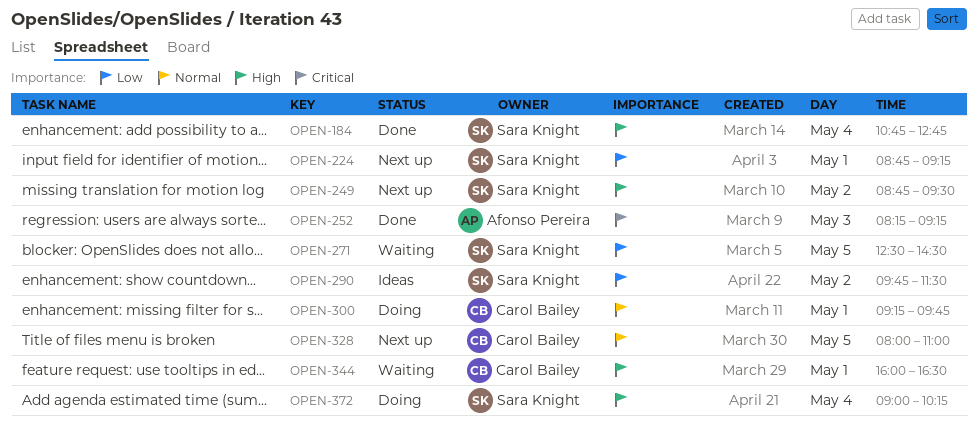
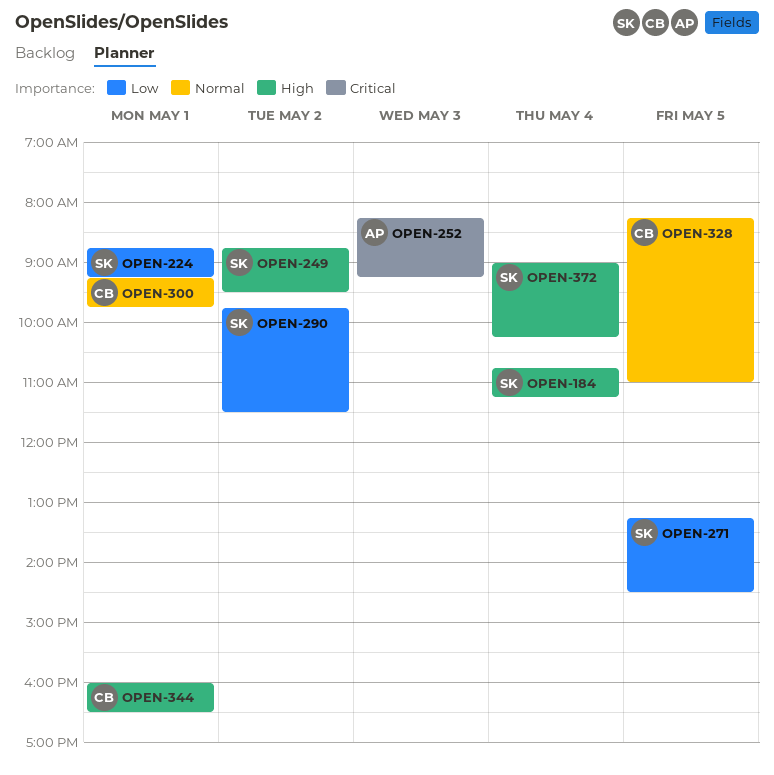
OPEN-184, ends: 12:45 -> 11:15
OPEN-271, begins: 12:30 -> 13:15
OPEN-328, begins: 08:00 -> 08:15

